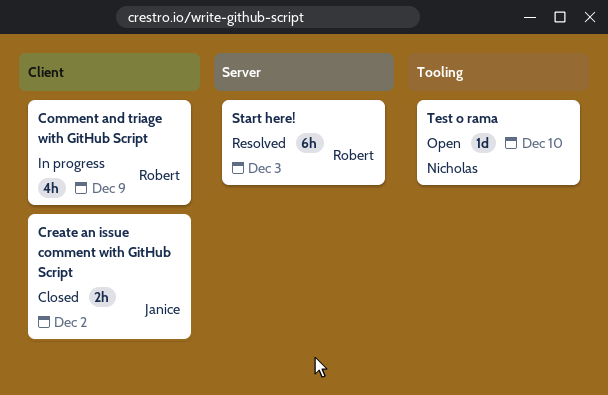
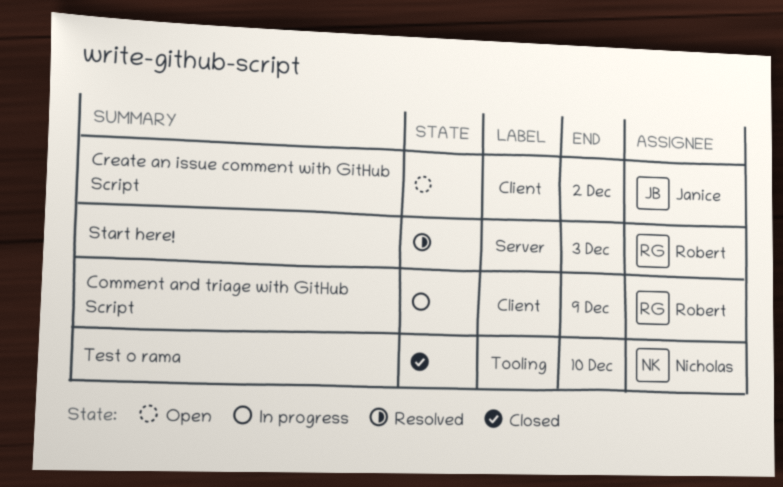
Create an issue comment with GitHub Script, status: Closed -> Open
Test o rama, status: Open -> Closed

